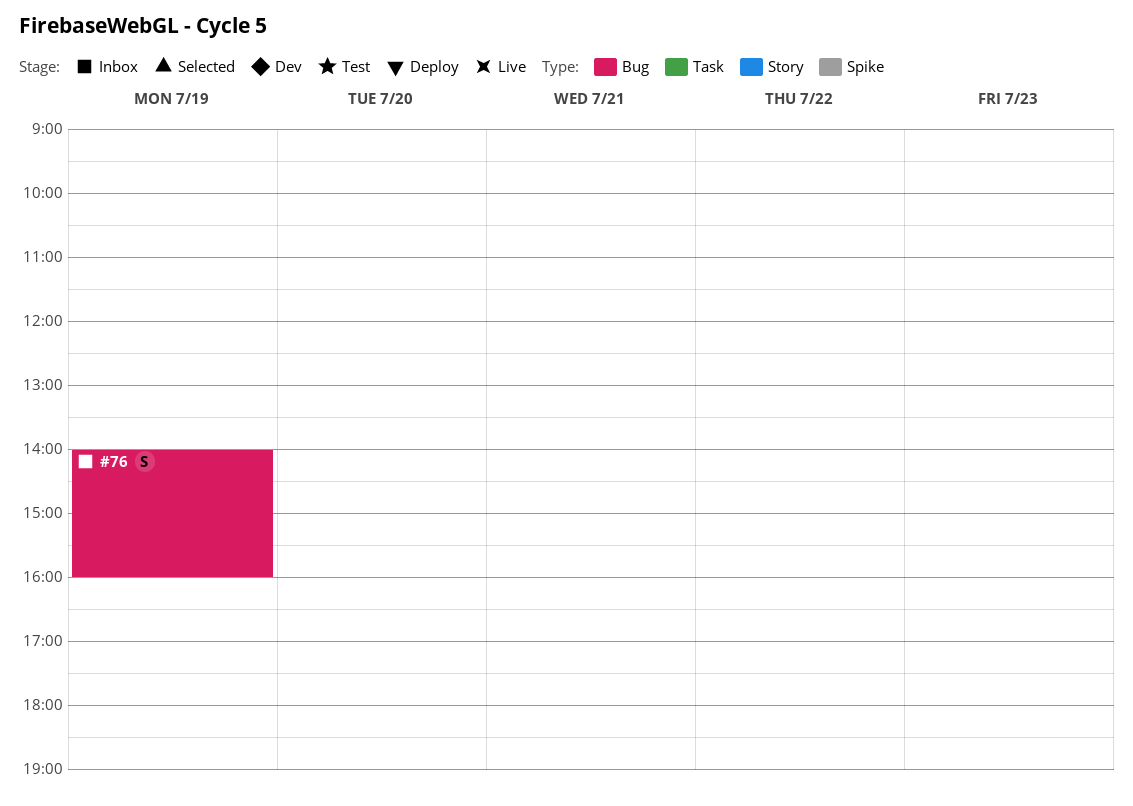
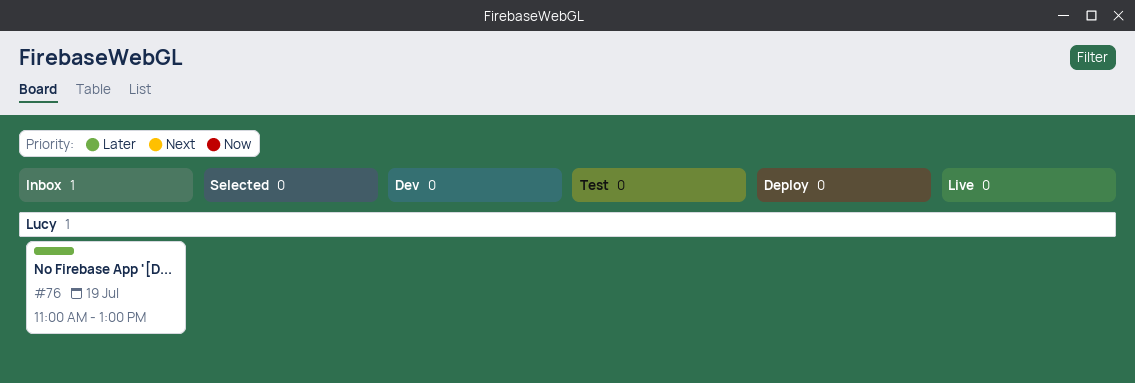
#76, begins: 14:00 -> 11:00
#76, ends: 16:00 -> 13:00

